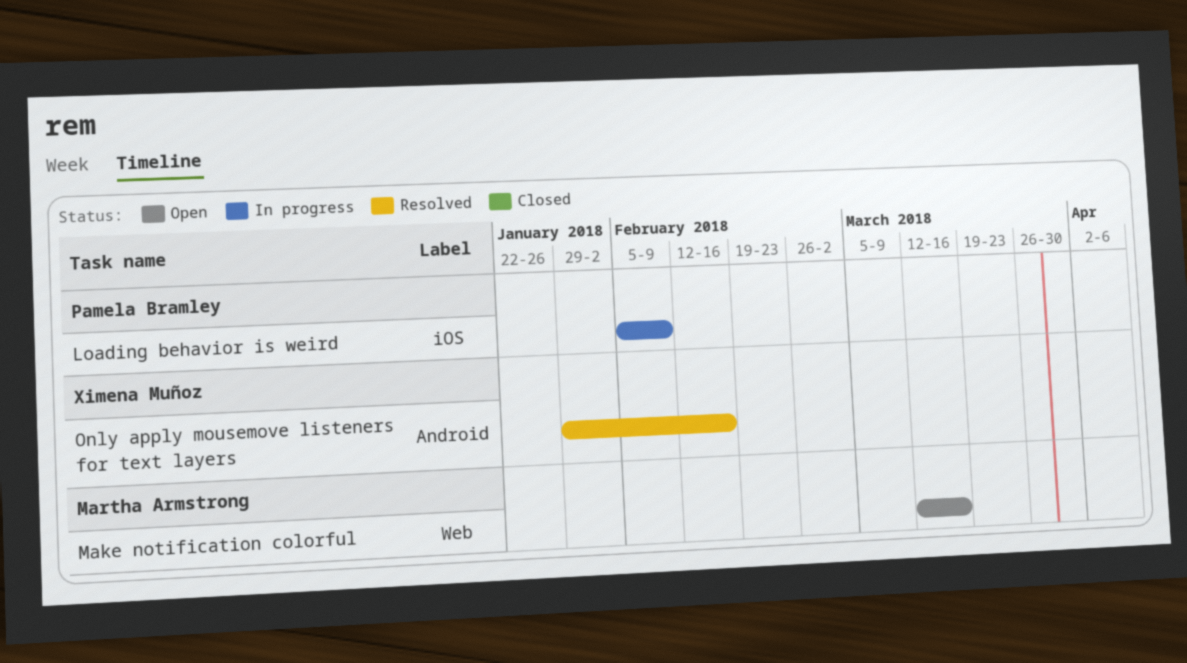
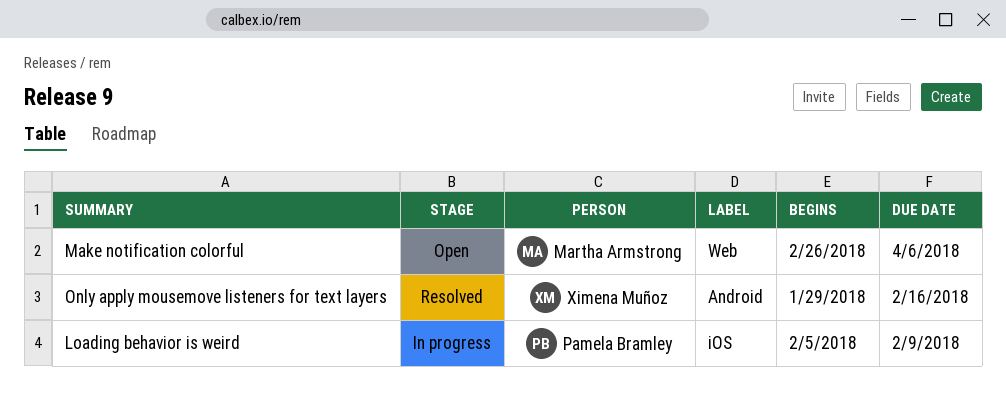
Make notification colorful, start: Mar 12 -> Feb 26
Make notification colorful, due: Mar 16 -> Apr 6

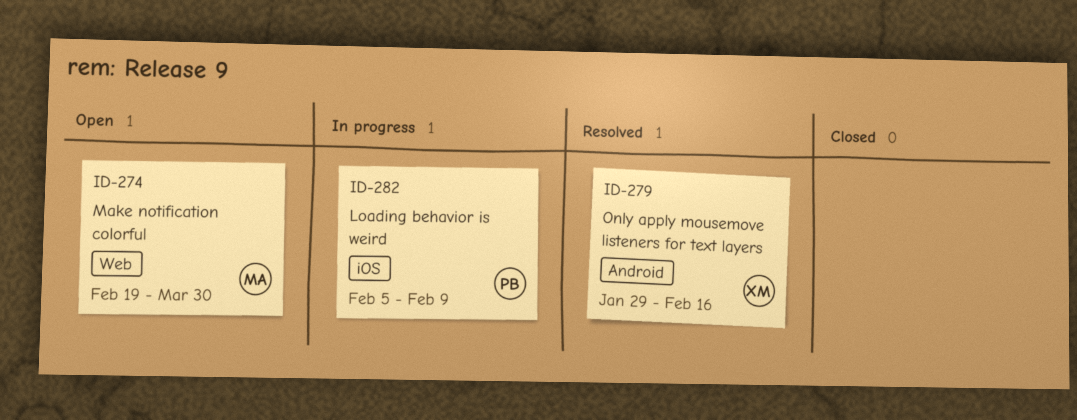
Make notification colorful, start: Feb 26 -> Feb 19
Make notification colorful, due: Apr 6 -> Mar 30

